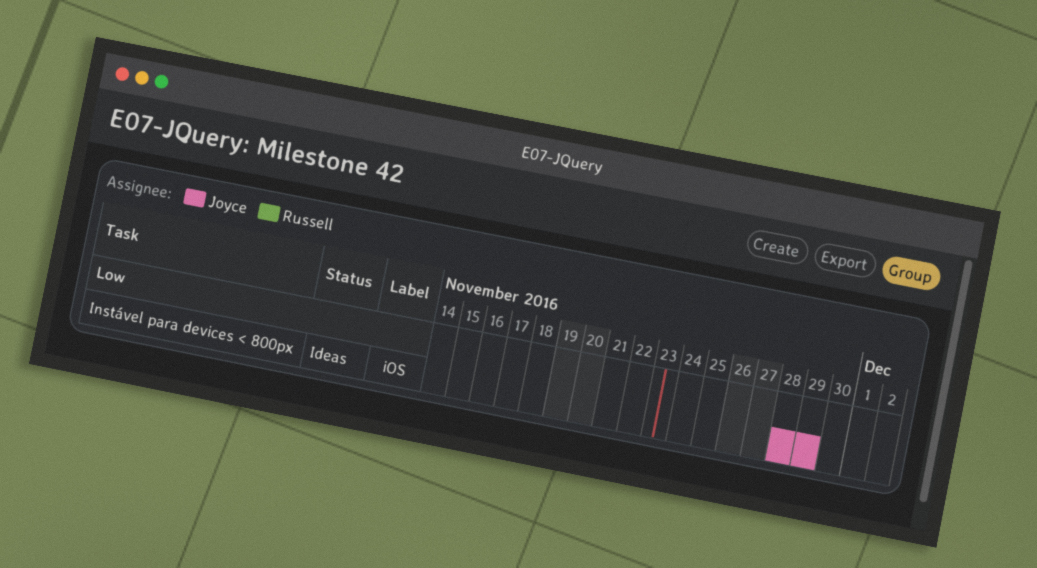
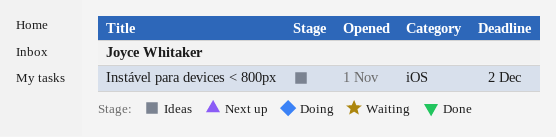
Instável para devices < 800px, due: Nov 29 -> Dec 2

